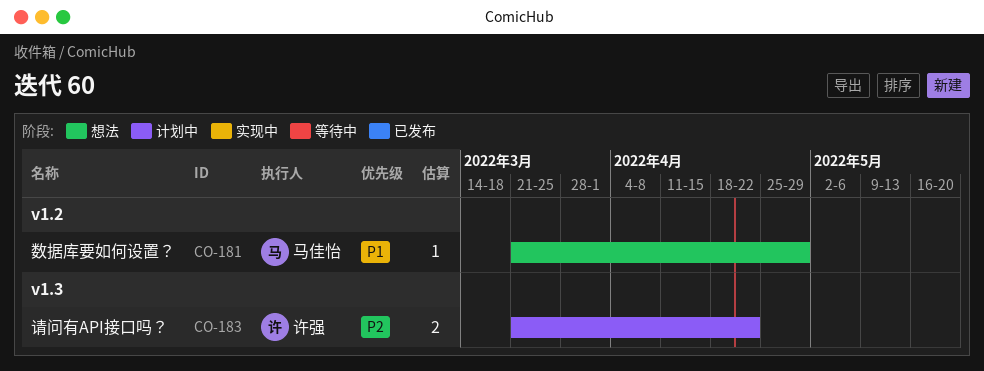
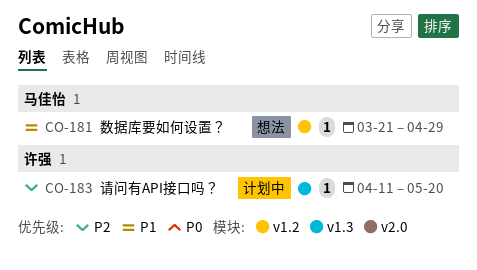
CO-183, estimate: 2 -> 1
CO-183, start: Mar 21 -> Apr 11
CO-183, due: Apr 22 -> May 20

